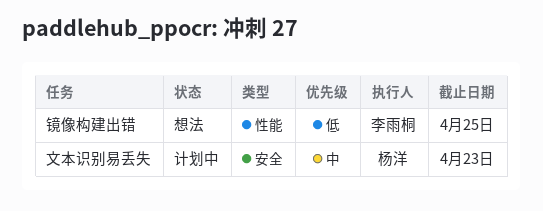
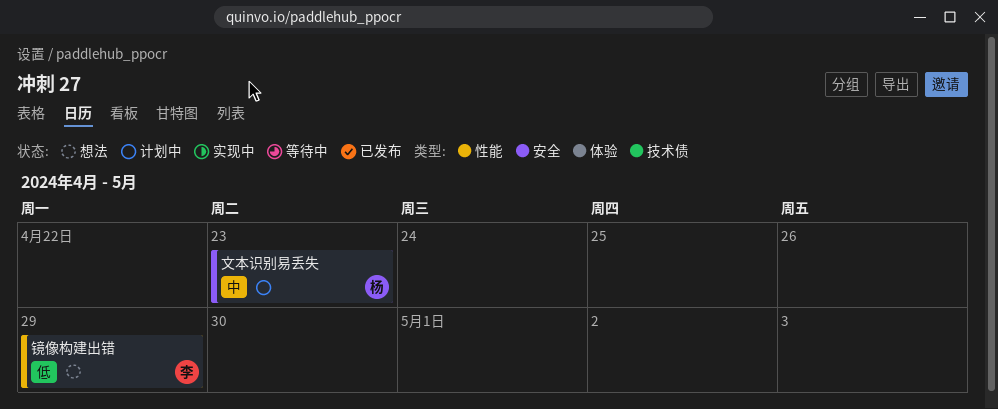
镜像构建出错, due: Apr 25 -> Apr 29

